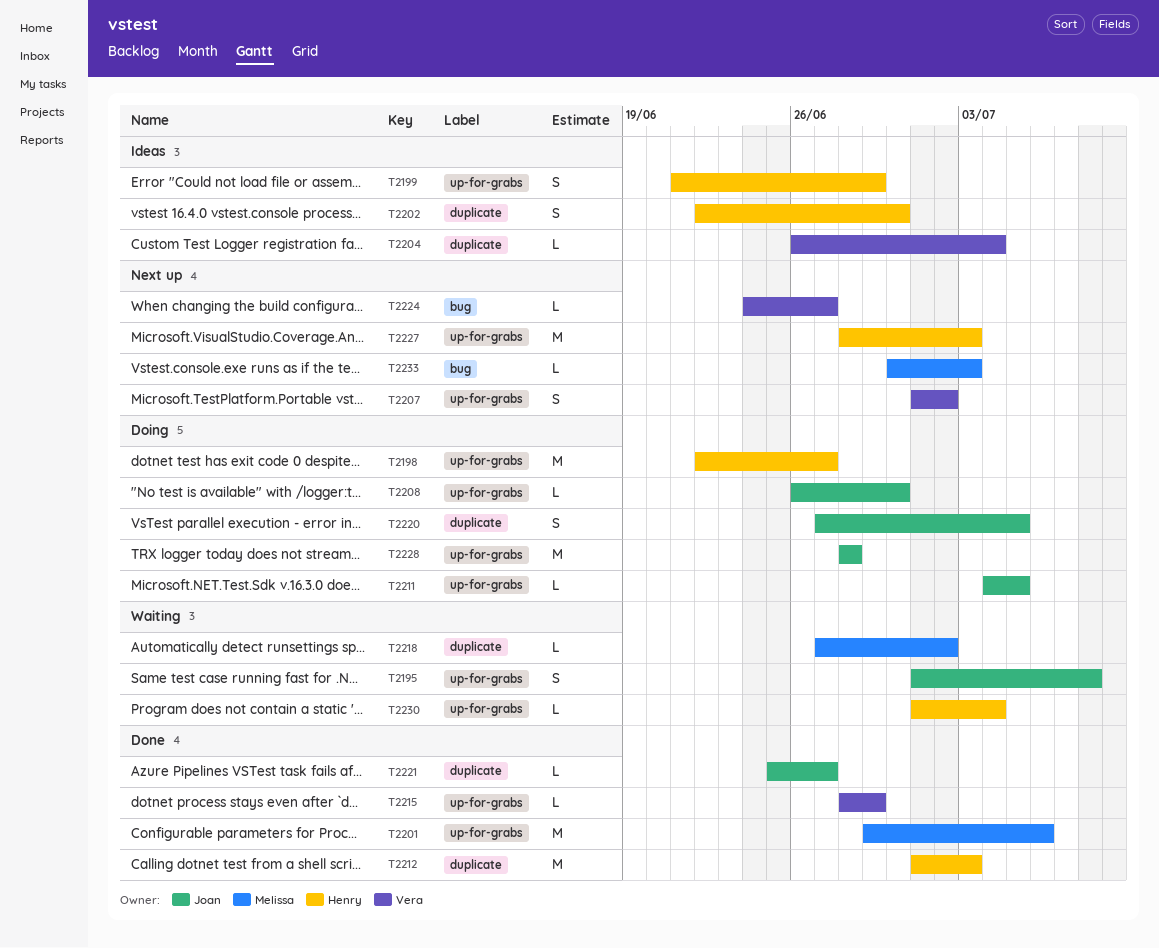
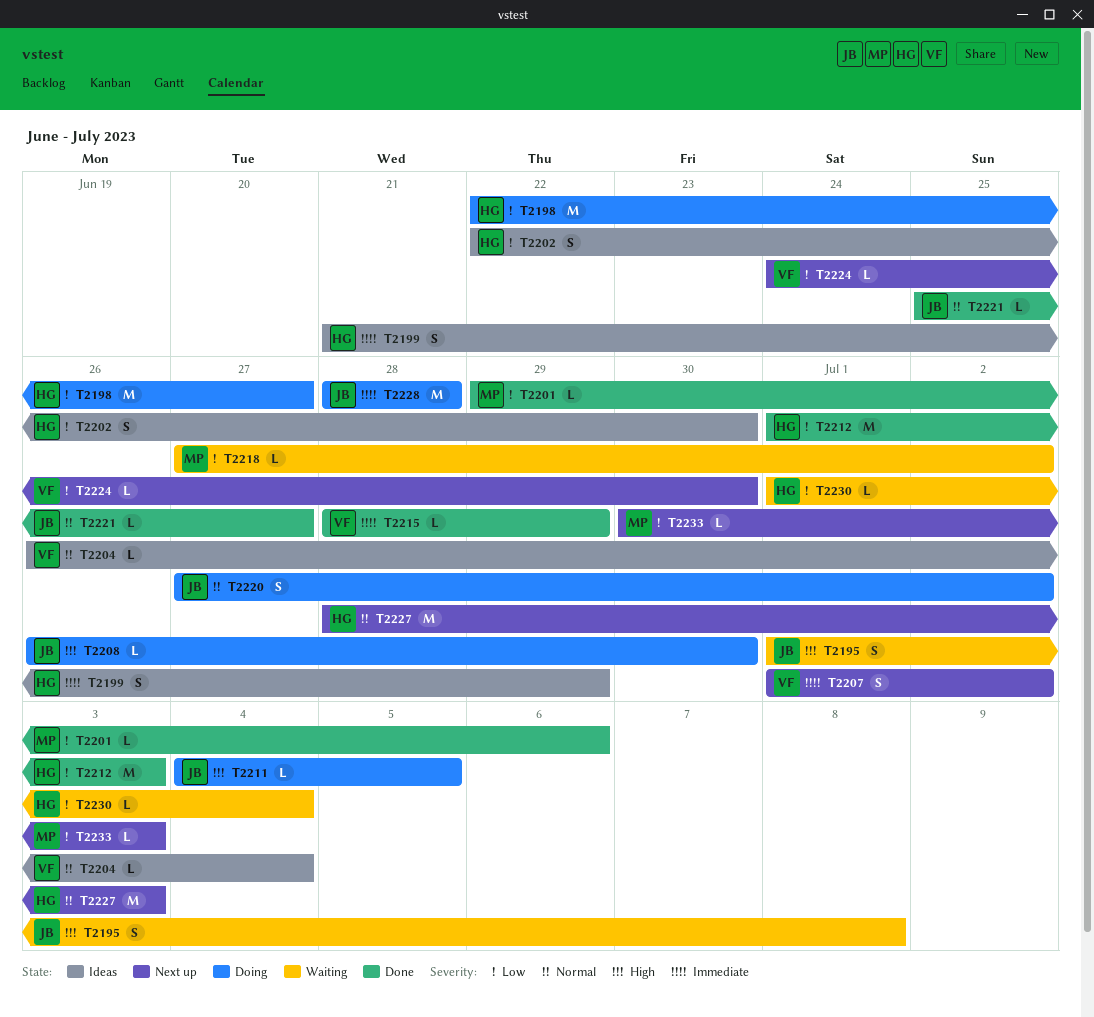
T2201, estimate: M -> L
T2220, due: Jul 5 -> Jul 2
T2224, due: Jun 27 -> Jun 30

